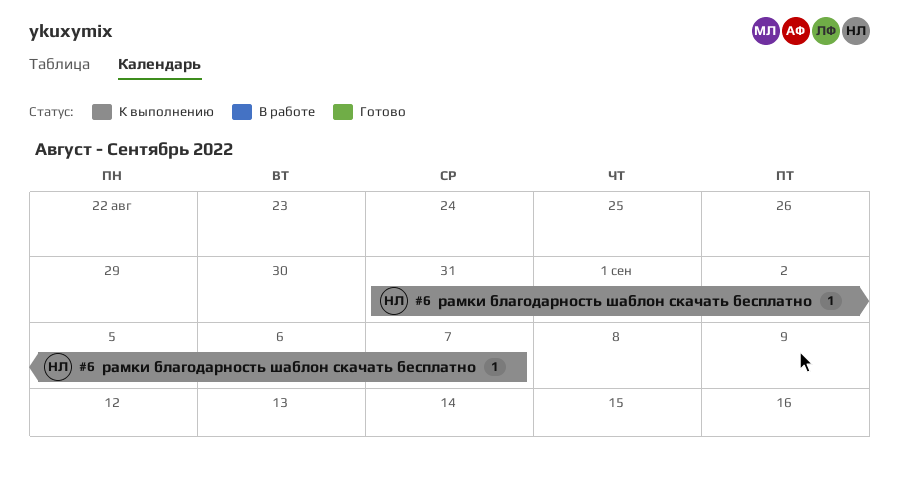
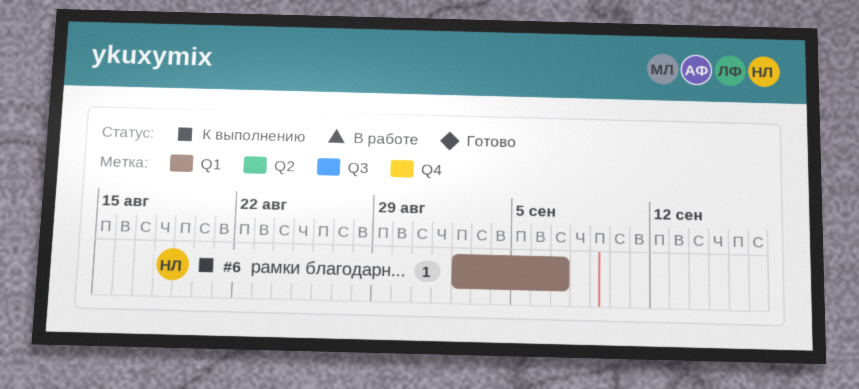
#6, start: Aug 31 -> Sep 2

